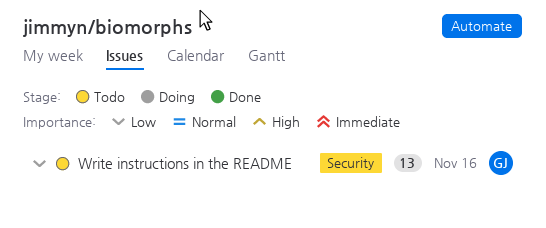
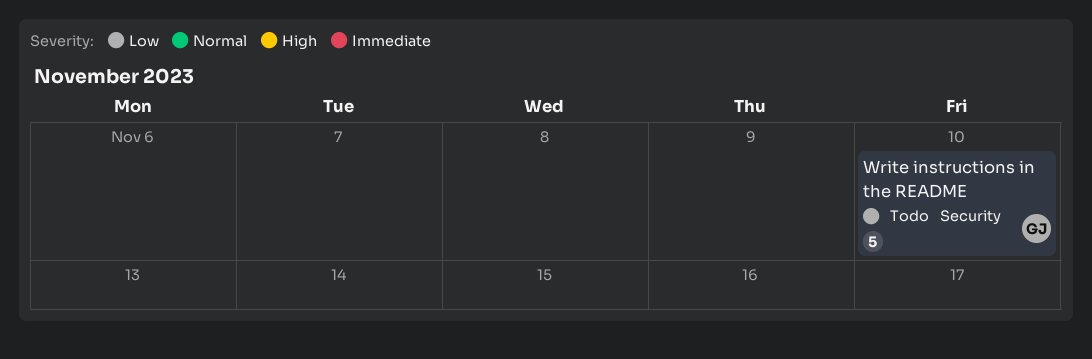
Write instructions in the README, estimate: 13 -> 5
Write instructions in the README, due: Nov 16 -> Nov 10

